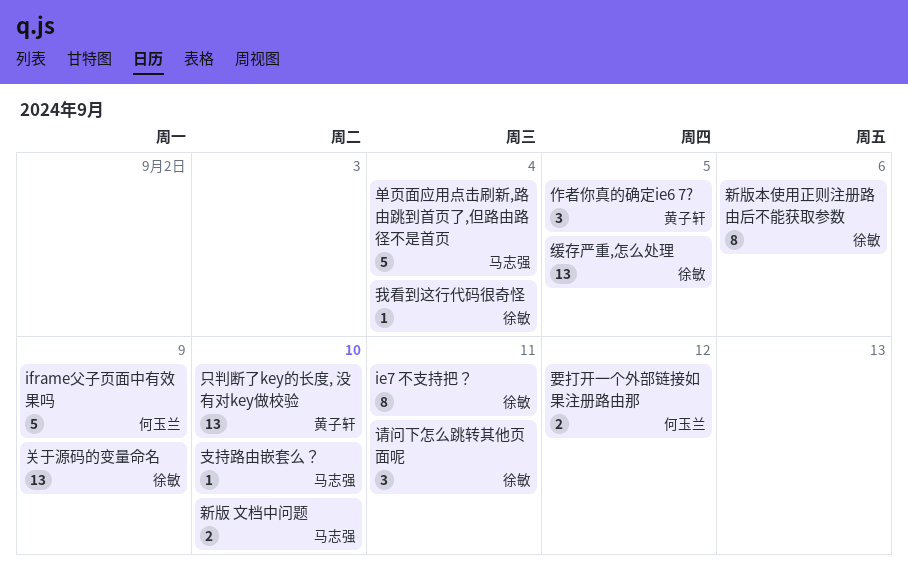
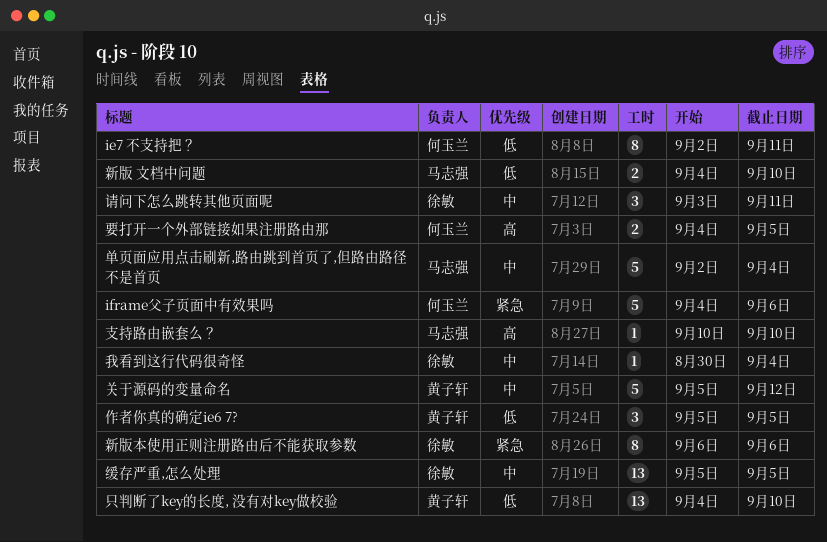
ie7 不支持把？, owner: 徐敏 -> 何玉兰
iframe父子页面中有效果吗, due: Sep 9 -> Sep 6
关于源码的变量命名, owner: 徐敏 -> 黄子轩
关于源码的变量命名, estimate: 13 -> 5
关于源码的变量命名, due: Sep 9 -> Sep 12
要打开一个外部链接如果注册路由那, due: Sep 12 -> Sep 5

